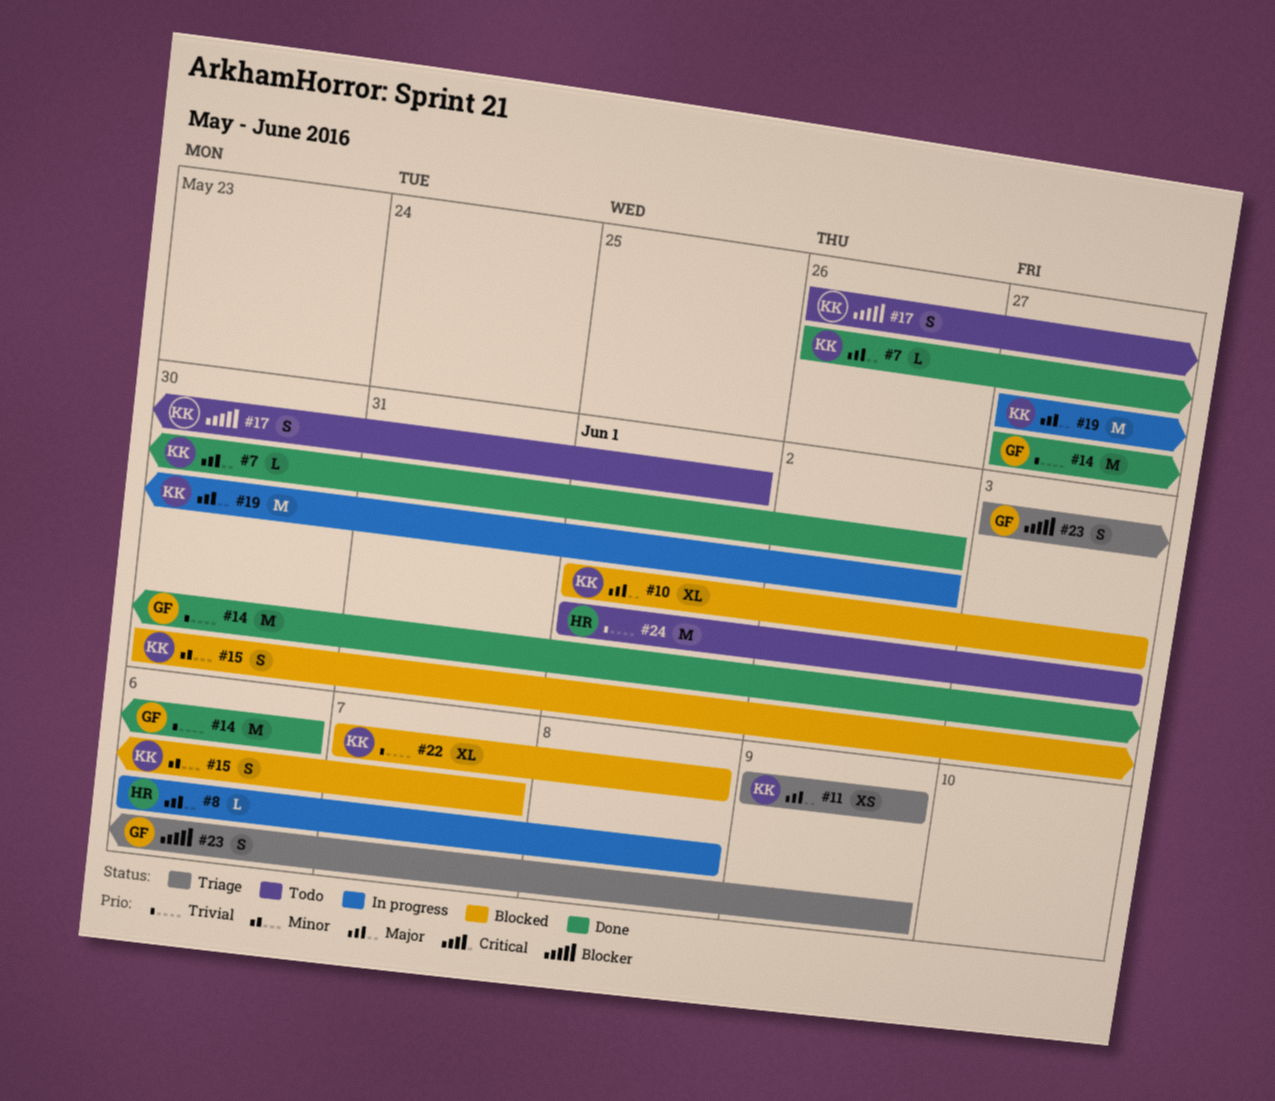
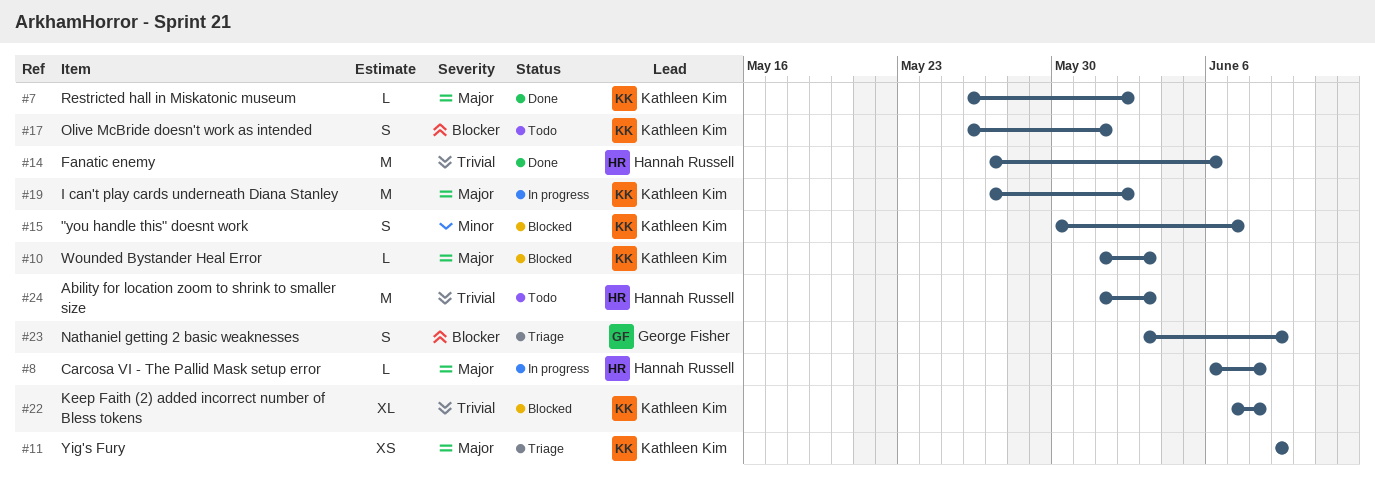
#10, estimate: XL -> L
#14, owner: George Fisher -> Hannah Russell

